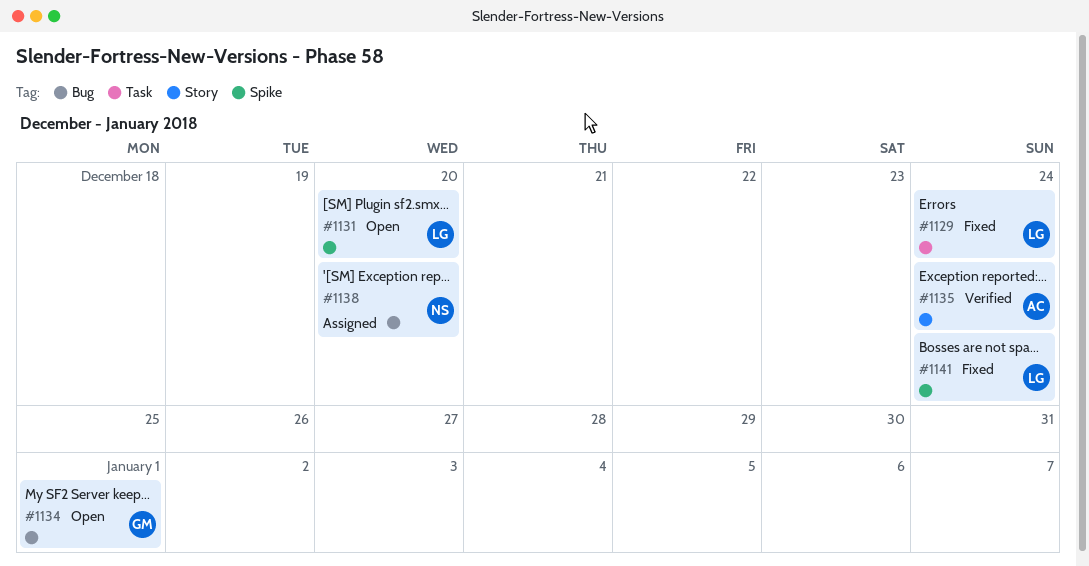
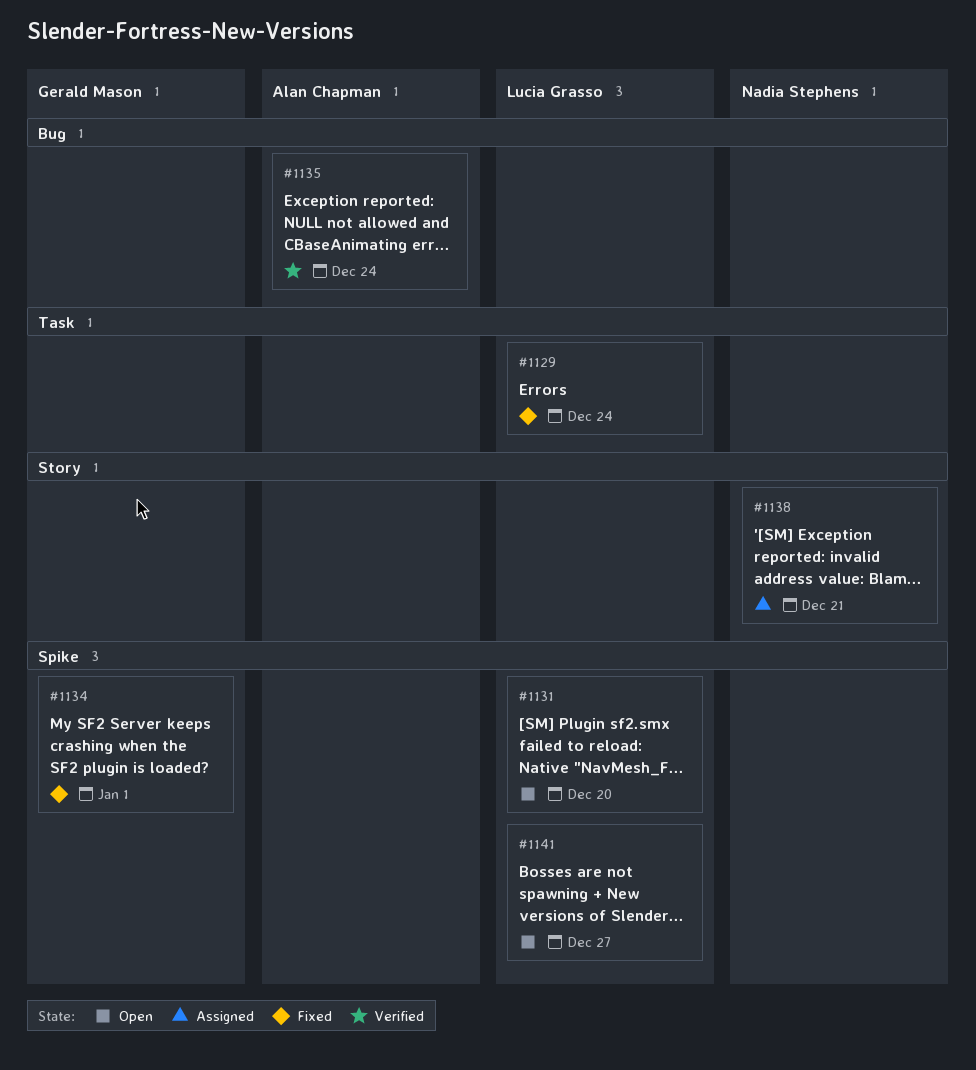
#1134, status: Open -> Fixed
#1134, label: Bug -> Spike
#1135, label: Story -> Bug
#1138, label: Bug -> Story
#1138, due: Dec 20 -> Dec 21
#1141, status: Fixed -> Open
#1141, due: Dec 24 -> Dec 27

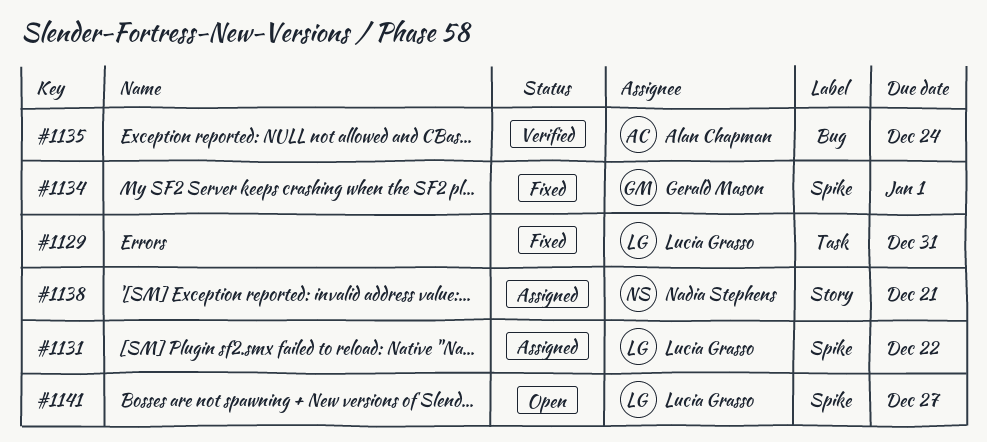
#1129, due: Dec 24 -> Dec 31
#1131, status: Open -> Assigned
#1131, due: Dec 20 -> Dec 22

